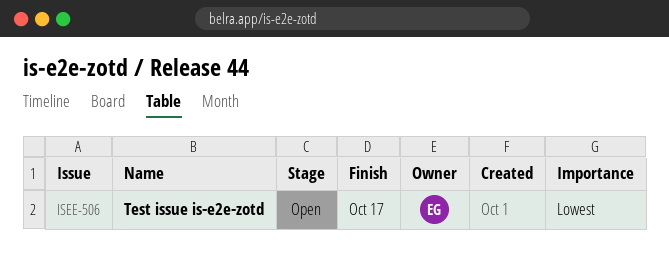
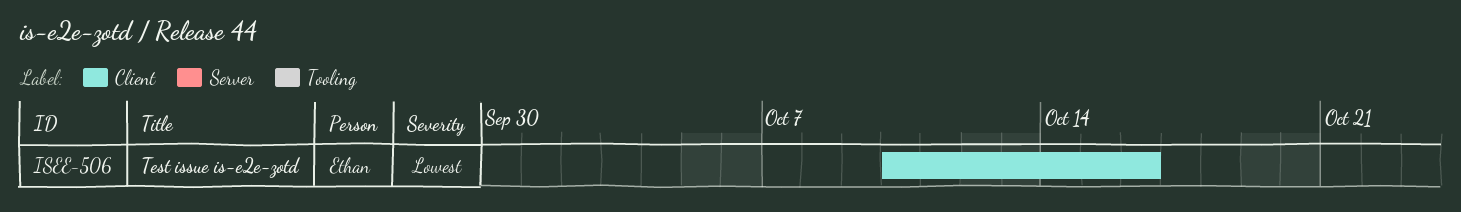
ISEE-506, due: Oct 17 -> Oct 16

